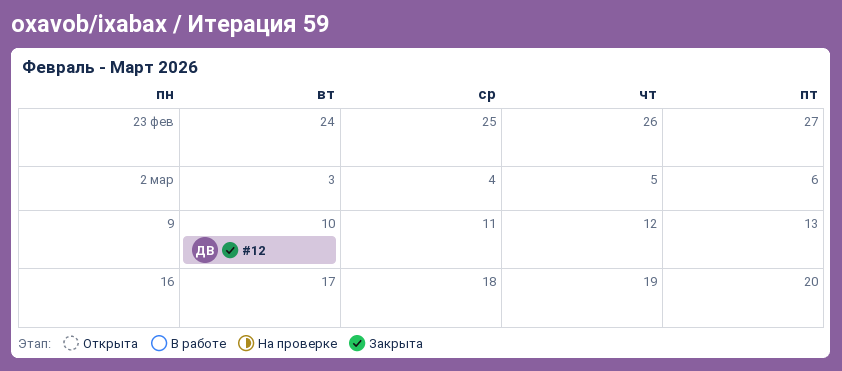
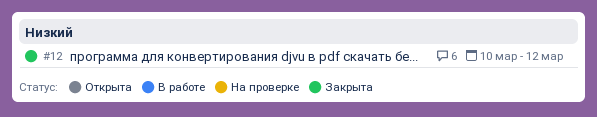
#12, due: Mar 10 -> Mar 12

